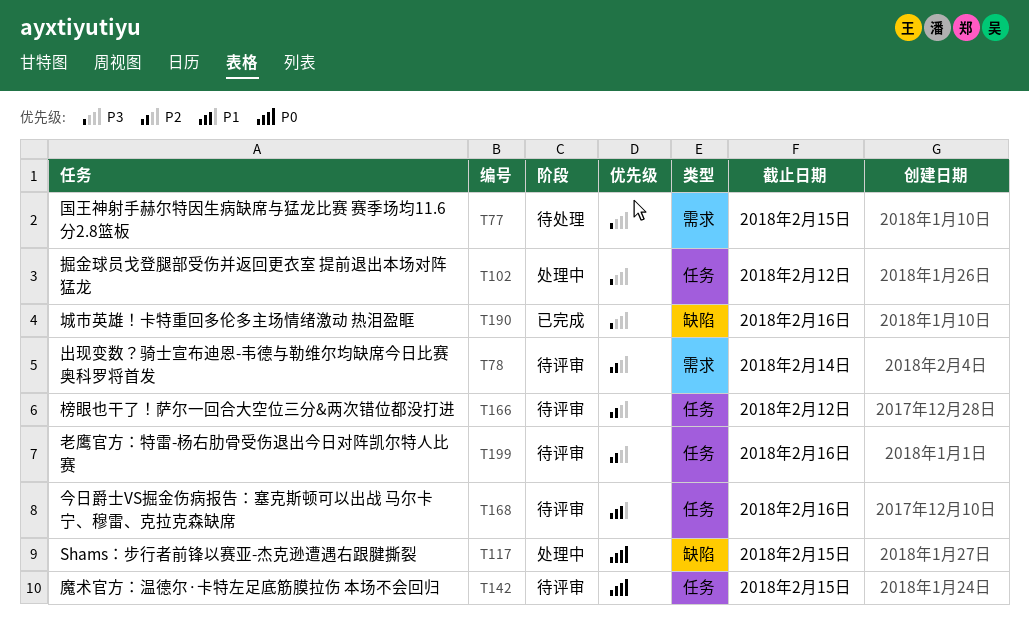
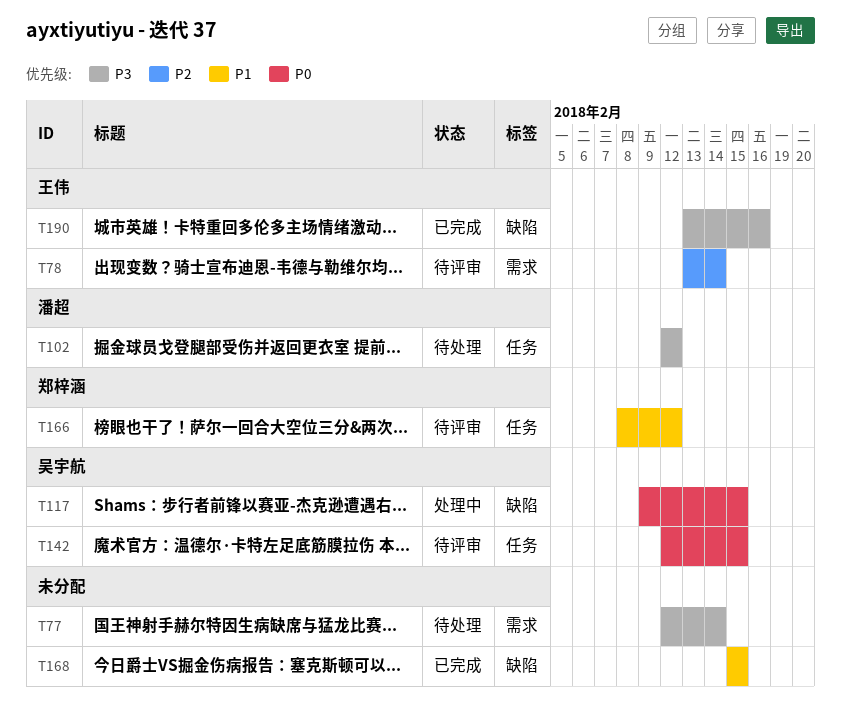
T77, due: Feb 15 -> Feb 14
T102, status: 处理中 -> 待处理
T166, priority: P2 -> P1
T168, status: 待评审 -> 已完成
T168, label: 任务 -> 缺陷
T168, due: Feb 16 -> Feb 15
T199: present -> none

